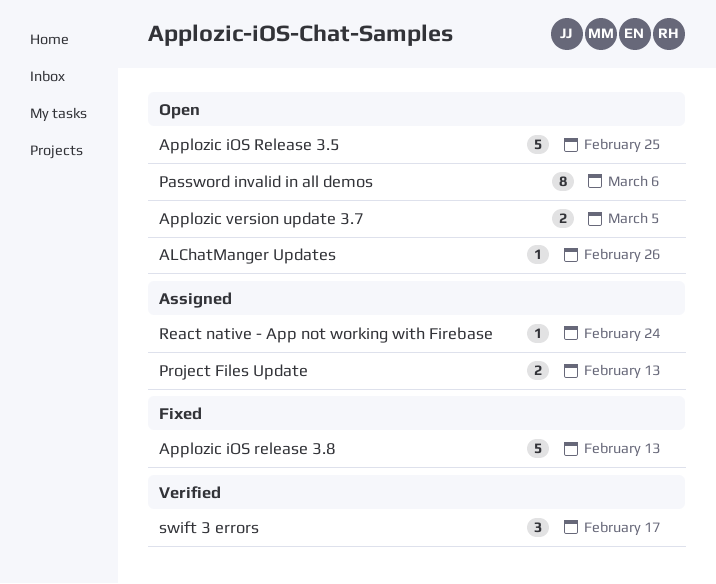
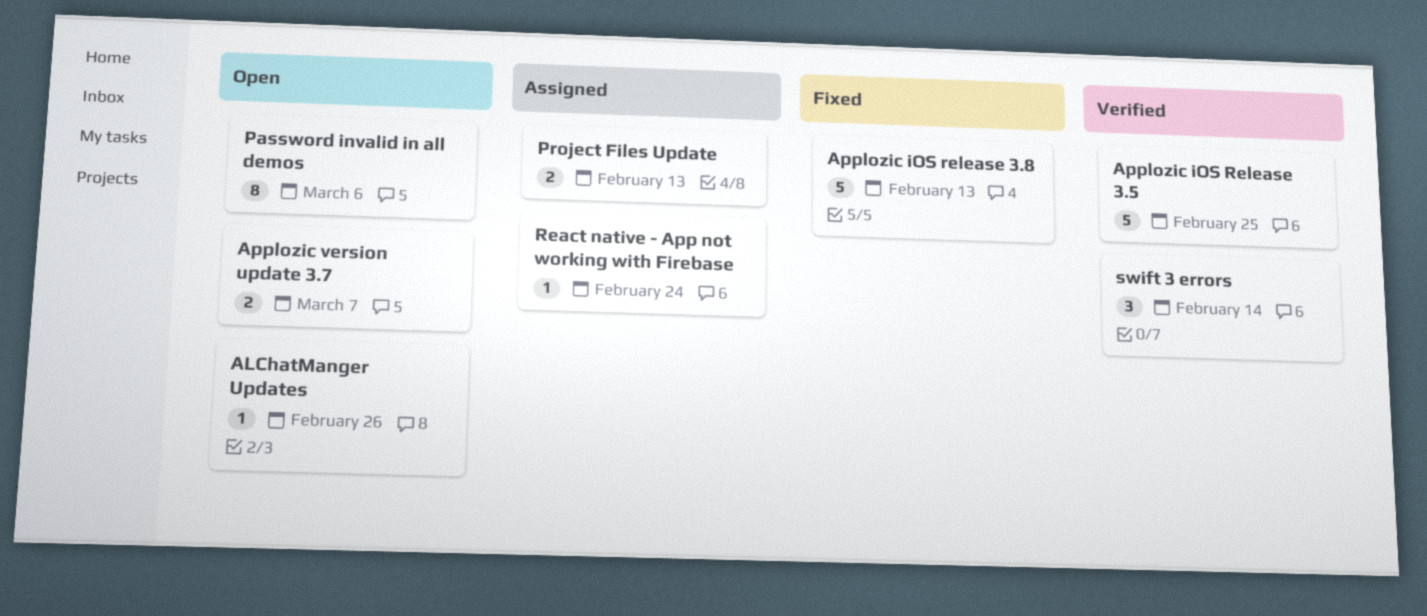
Applozic iOS Release 3.5, status: Open -> Verified
Applozic version update 3.7, due: Mar 5 -> Mar 7
swift 3 errors, due: Feb 17 -> Feb 14

